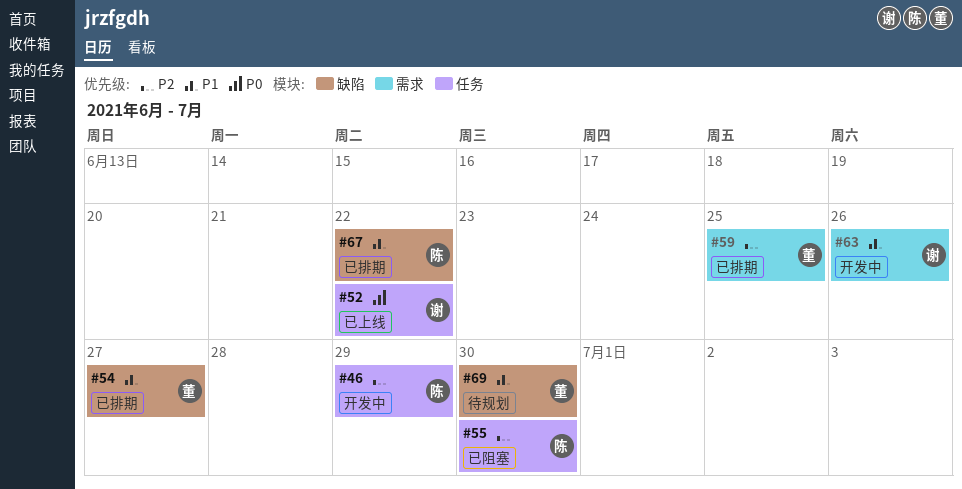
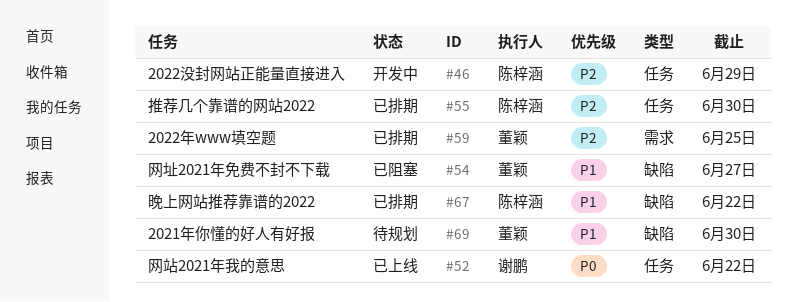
#54, status: 已排期 -> 已阻塞
#55, status: 已阻塞 -> 已排期
#63: present -> none

